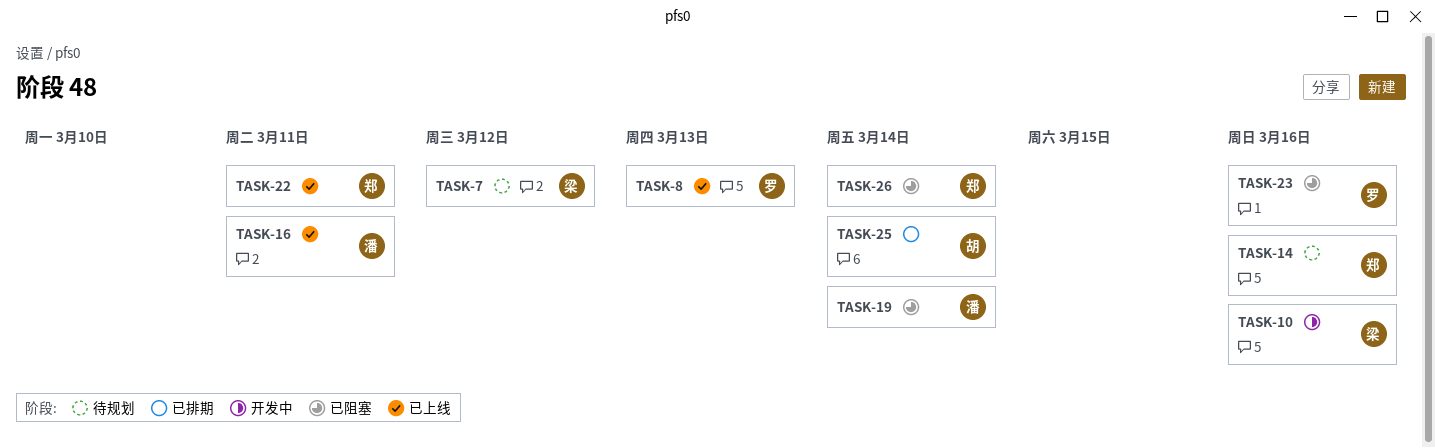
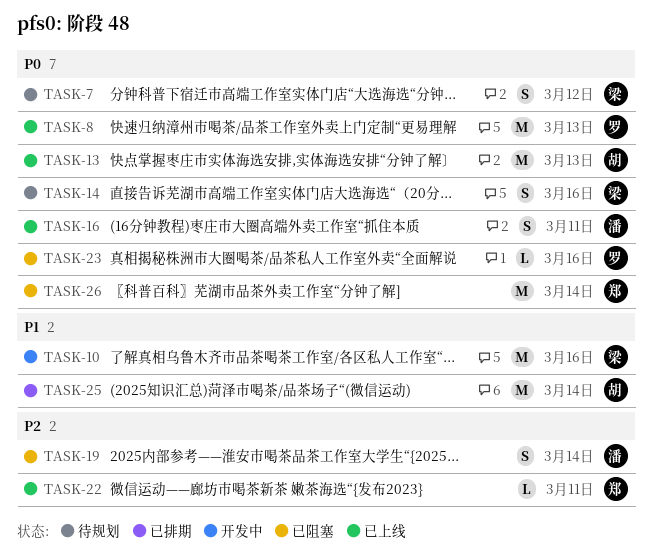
TASK-13: none -> present
TASK-14, owner: 郑 -> 梁

